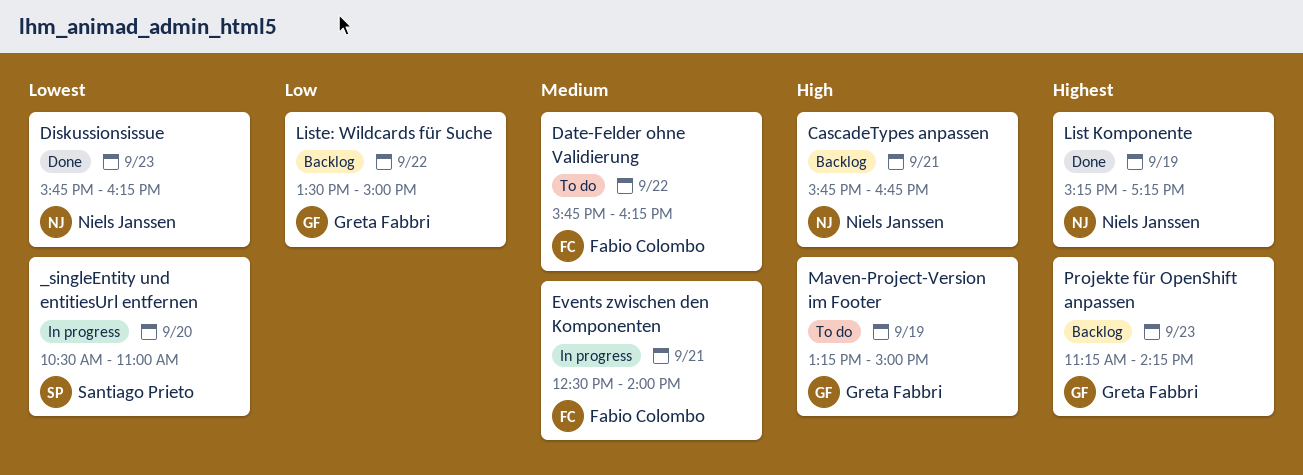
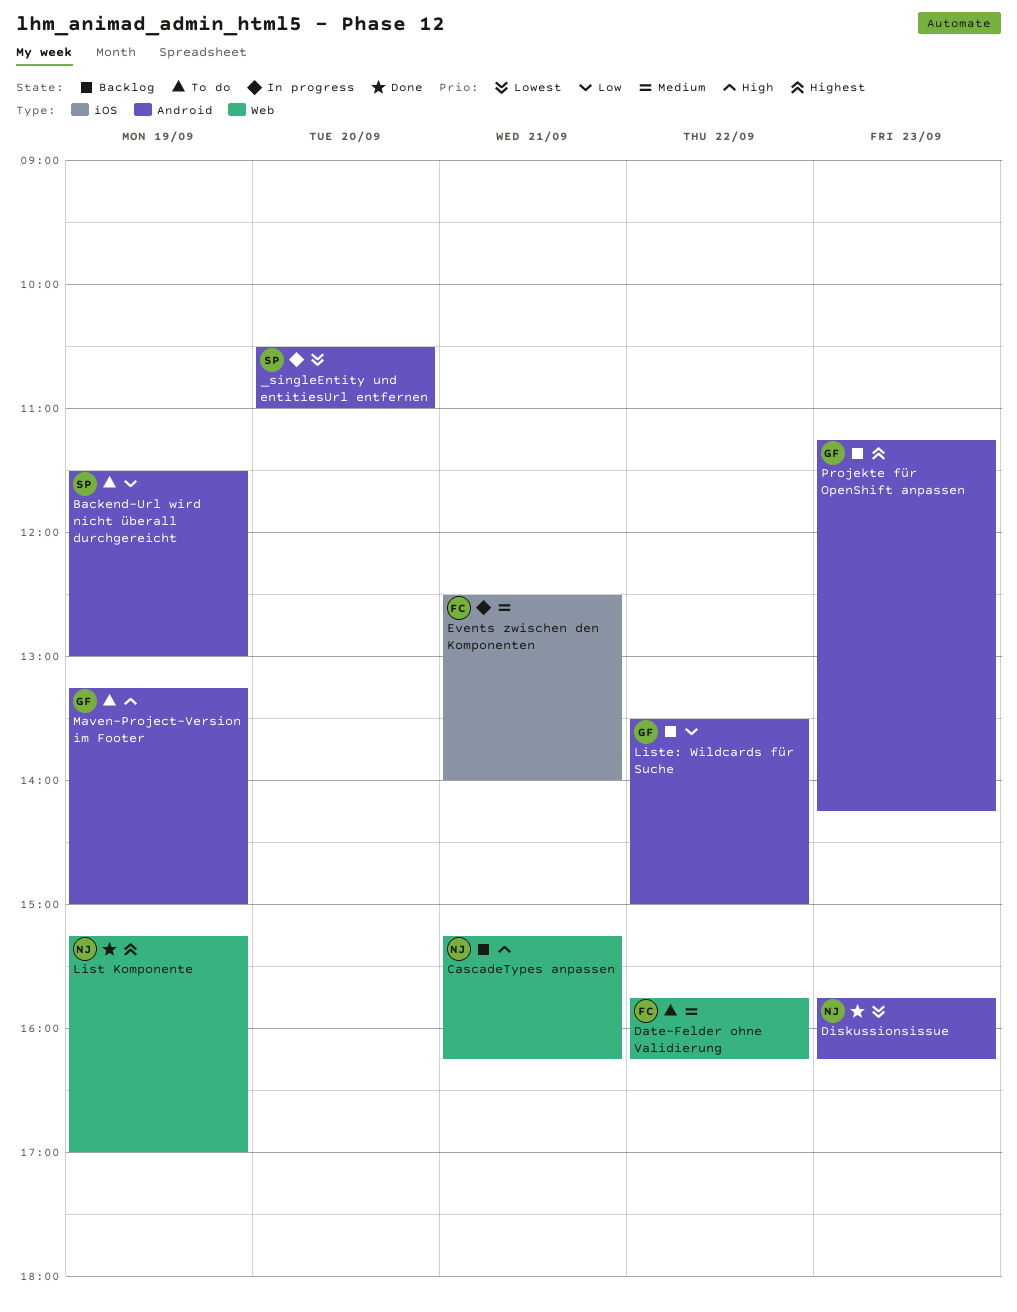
Backend-Url wird nicht überall durchgereicht: none -> present
CascadeTypes anpassen, begins: 15:45 -> 15:15
CascadeTypes anpassen, ends: 16:45 -> 16:15
List Komponente, ends: 17:15 -> 17:00

